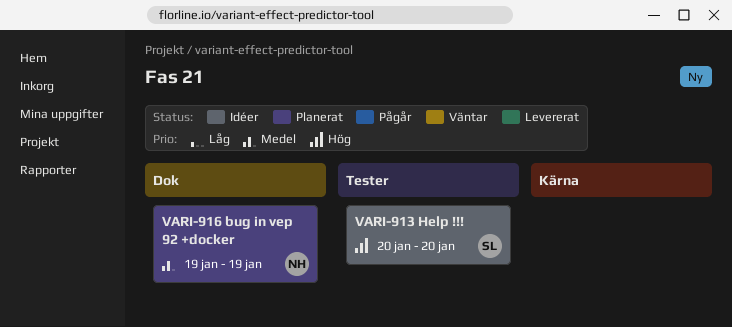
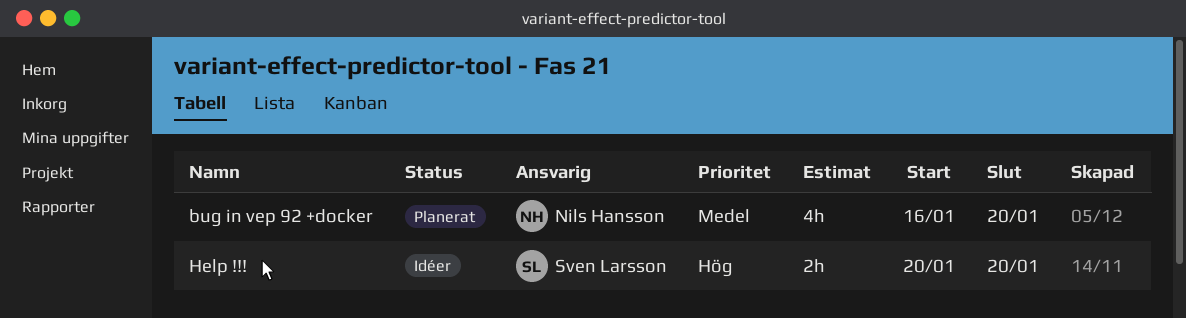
bug in vep 92 +docker, start: Jan 19 -> Jan 16
bug in vep 92 +docker, due: Jan 19 -> Jan 20

